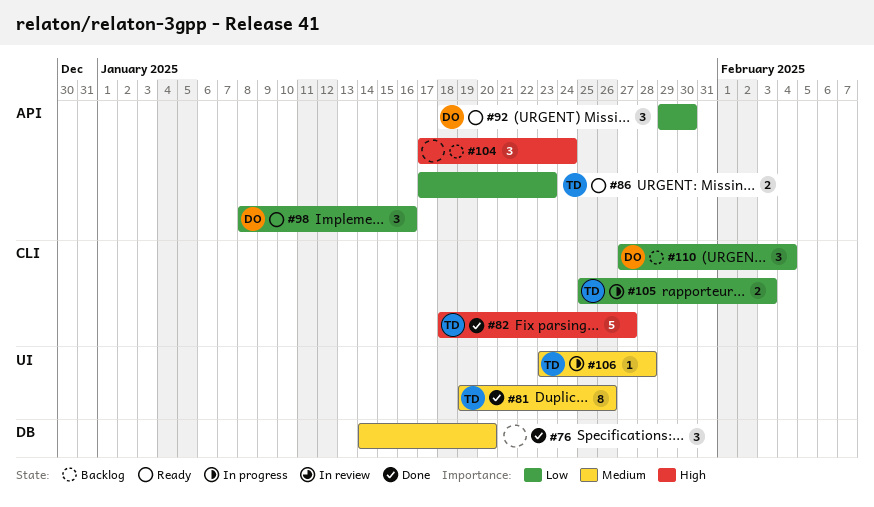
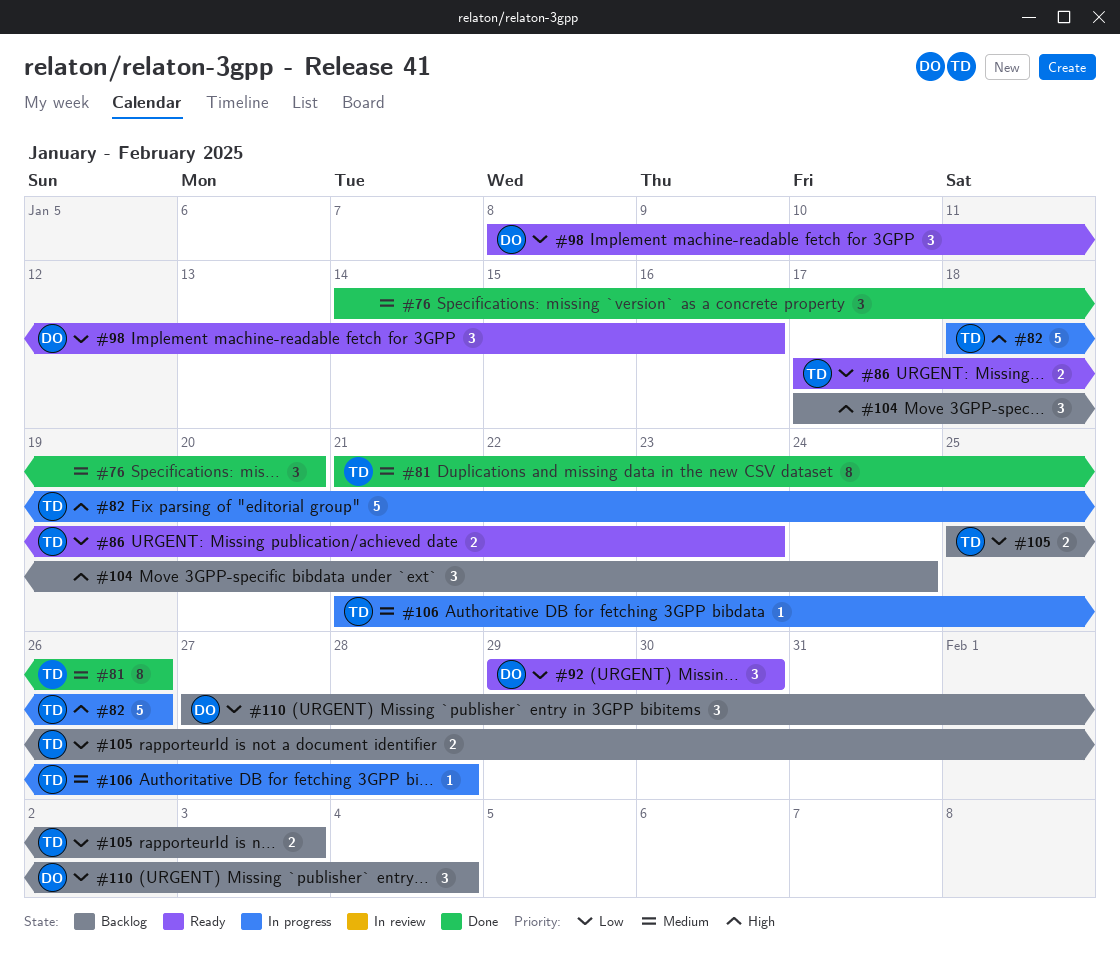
#81, start: Jan 19 -> Jan 21
#82, status: Done -> In progress
#82, due: Jan 27 -> Jan 26
#105, status: In progress -> Backlog
#106, start: Jan 23 -> Jan 21

